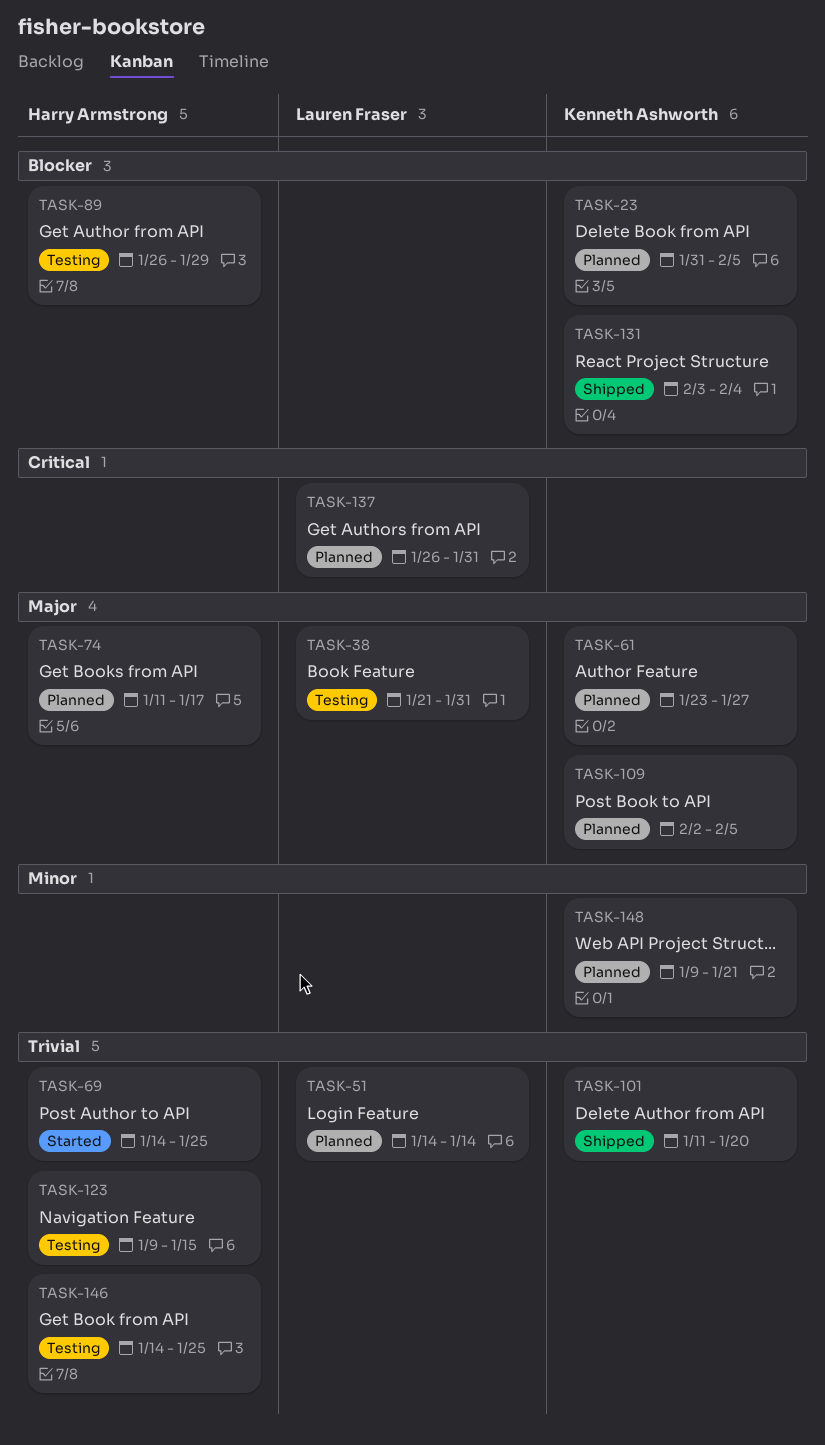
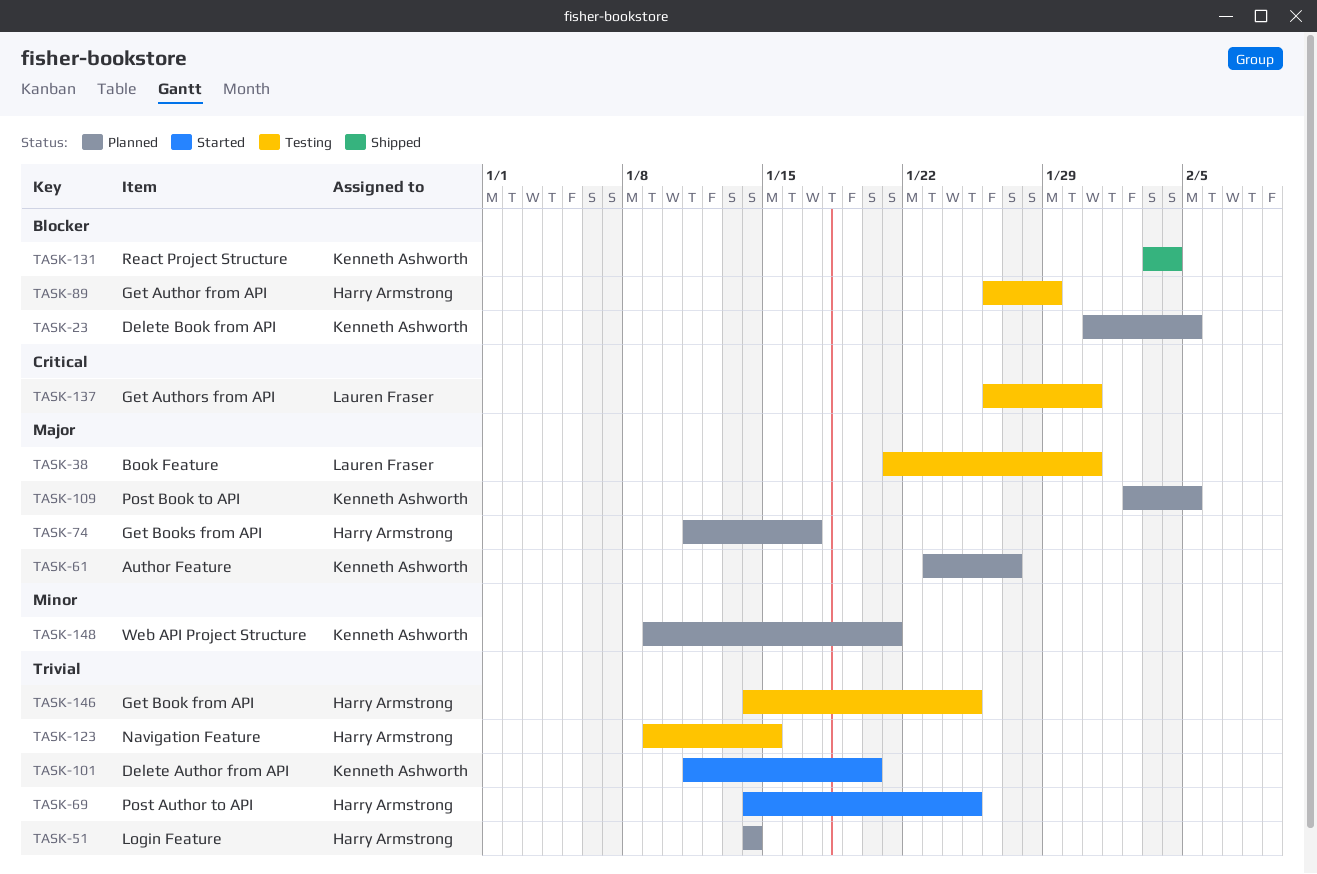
TASK-51, owner: Lauren Fraser -> Harry Armstrong
TASK-101, status: Shipped -> Started
TASK-137, status: Planned -> Testing

